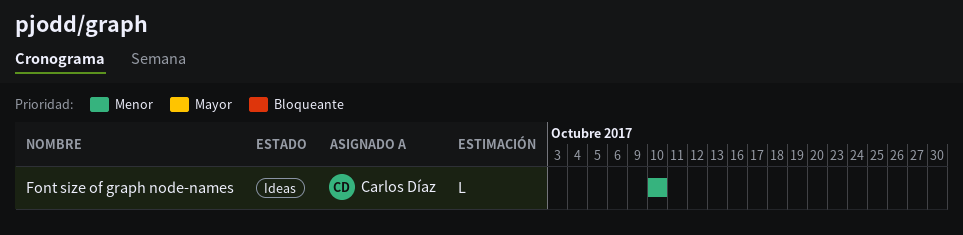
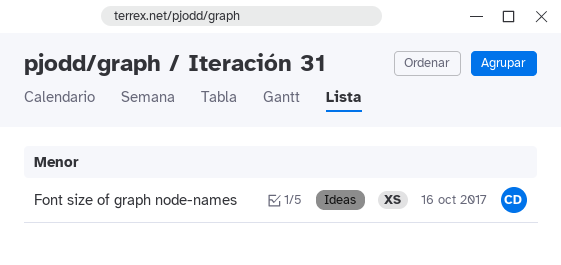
Font size of graph node-names, estimate: L -> XS
Font size of graph node-names, due: Oct 10 -> Oct 16

